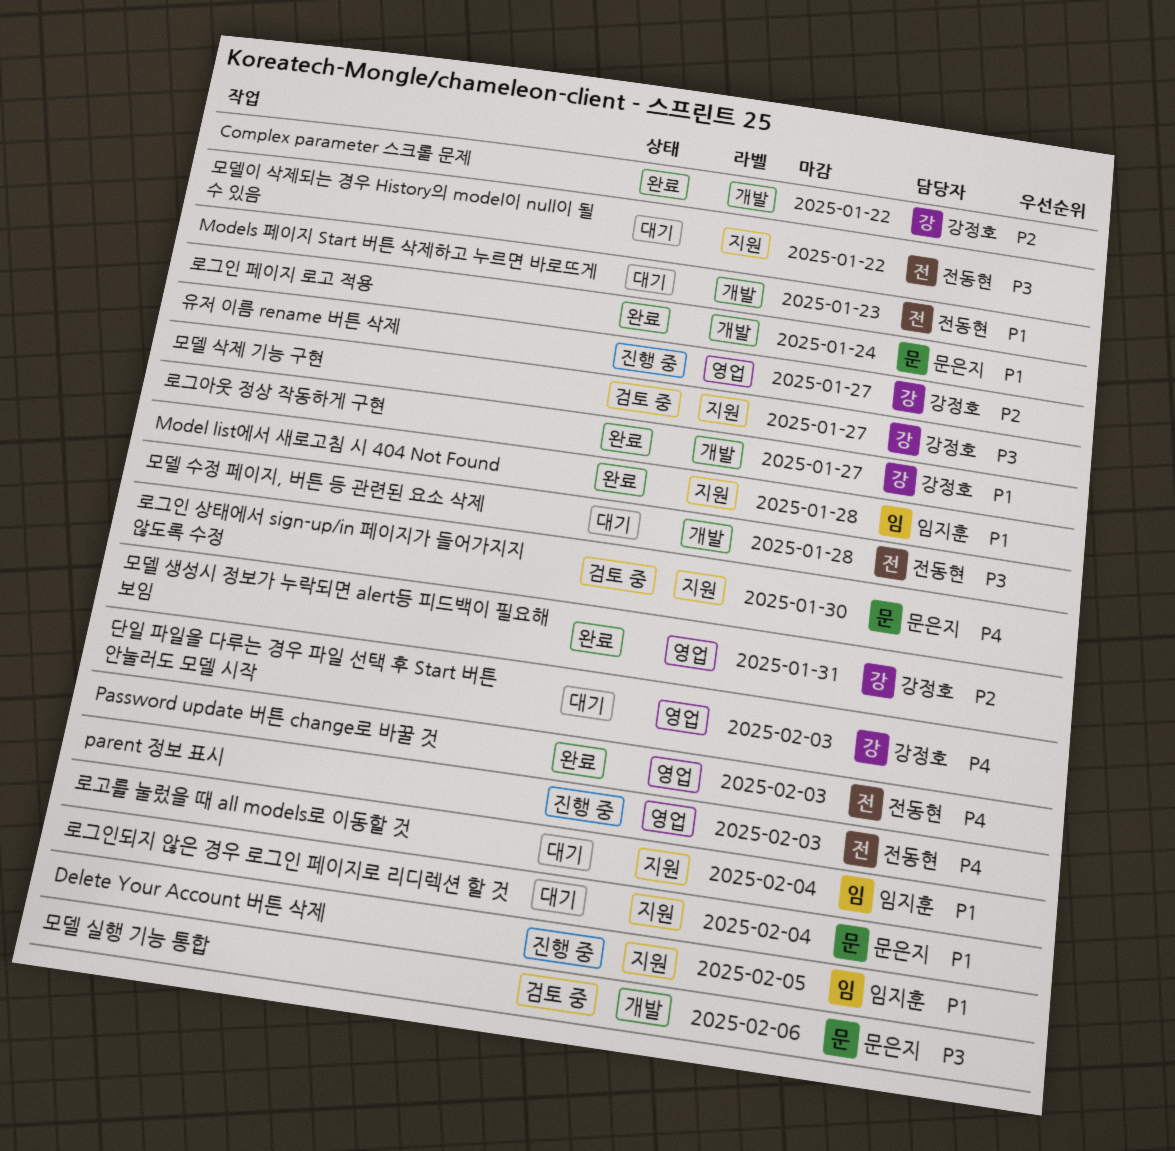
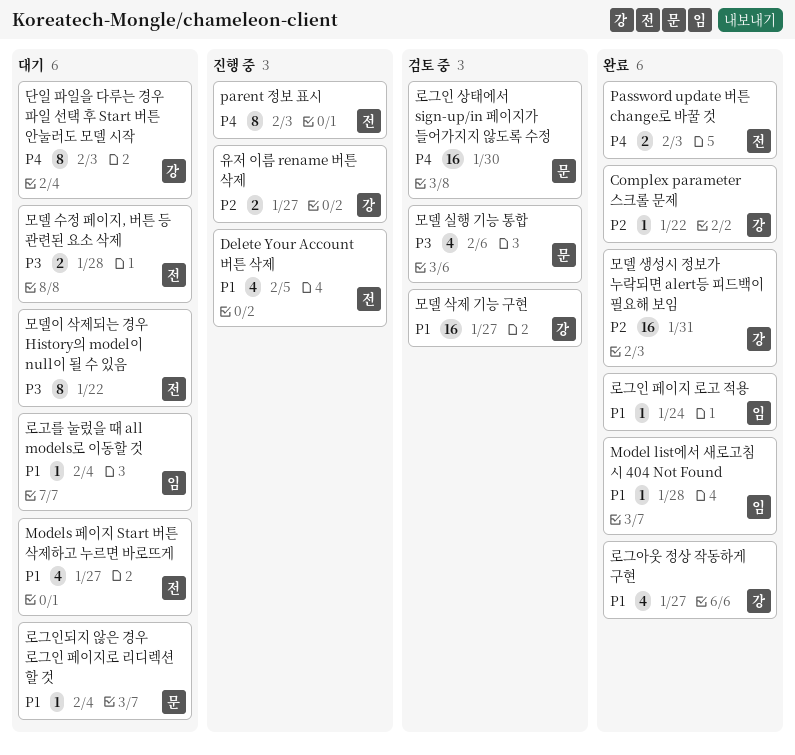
Delete Your Account 버튼 삭제, owner: 임지훈 -> 전동현
Models 페이지 Start 버튼 삭제하고 누르면 바로뜨게, due: Jan 23 -> Jan 27
로그인 페이지 로고 적용, owner: 문은지 -> 임지훈
모델 삭제 기능 구현, priority: P3 -> P1

